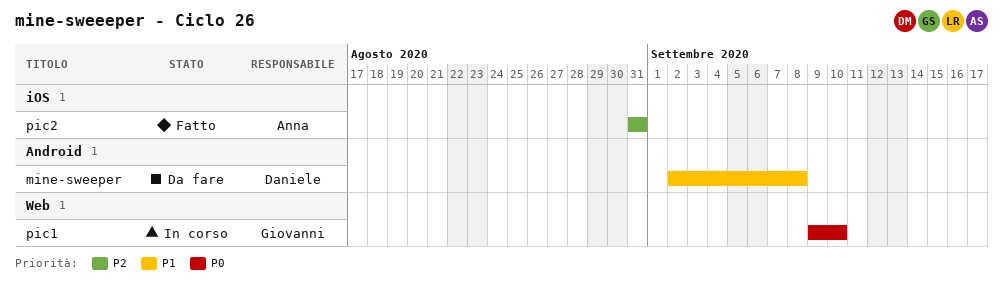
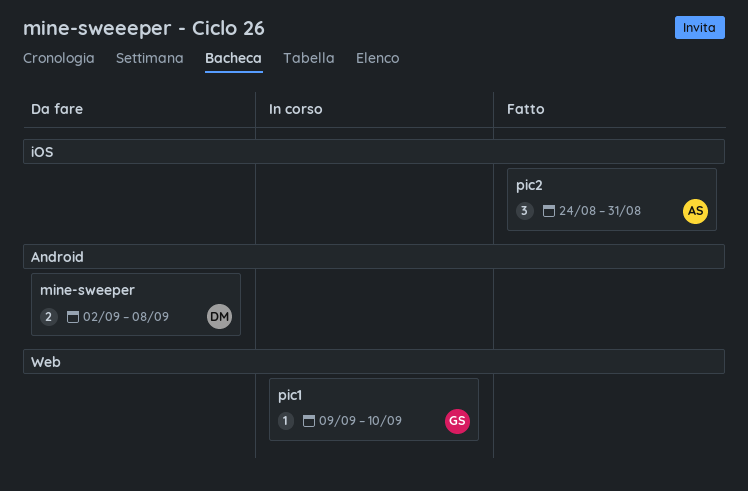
pic2, start: Aug 31 -> Aug 24

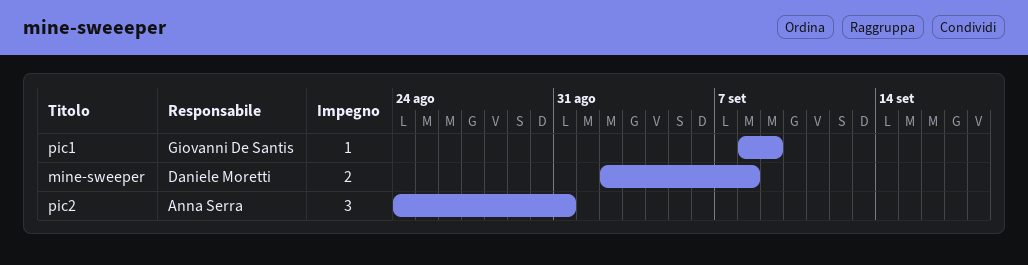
pic1, start: Sep 9 -> Sep 8
pic1, due: Sep 10 -> Sep 9

